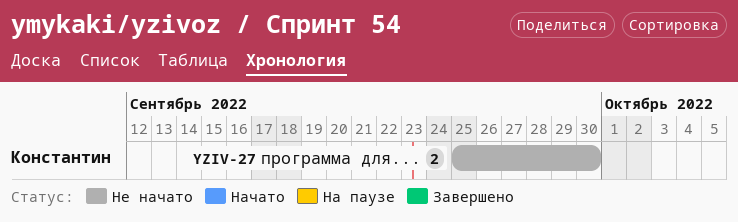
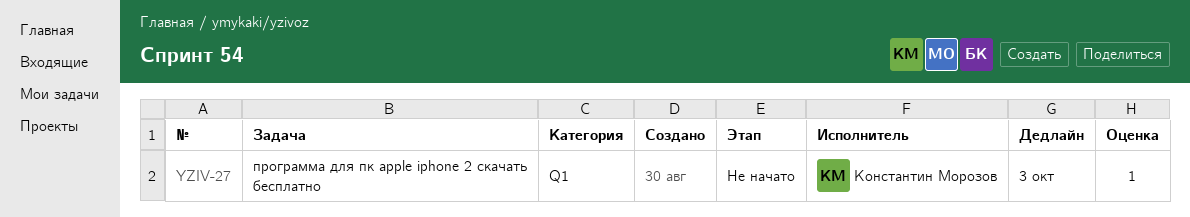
YZIV-27, estimate: 2 -> 1
YZIV-27, due: Sep 30 -> Oct 3

